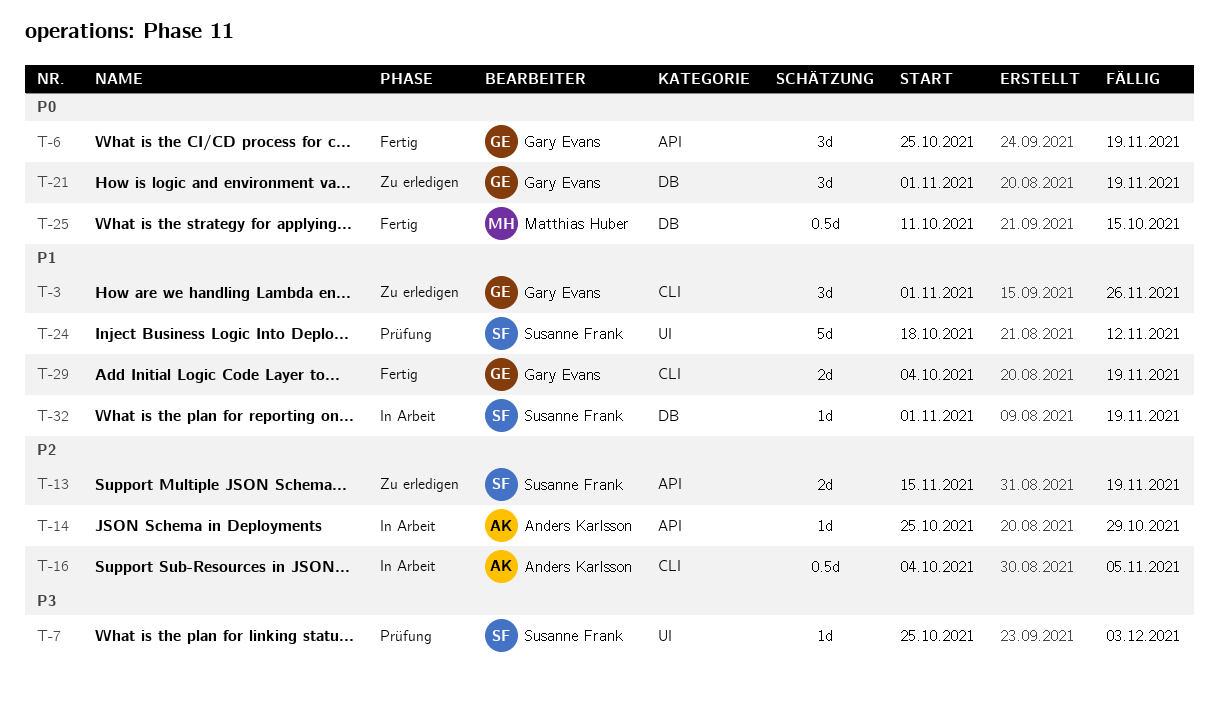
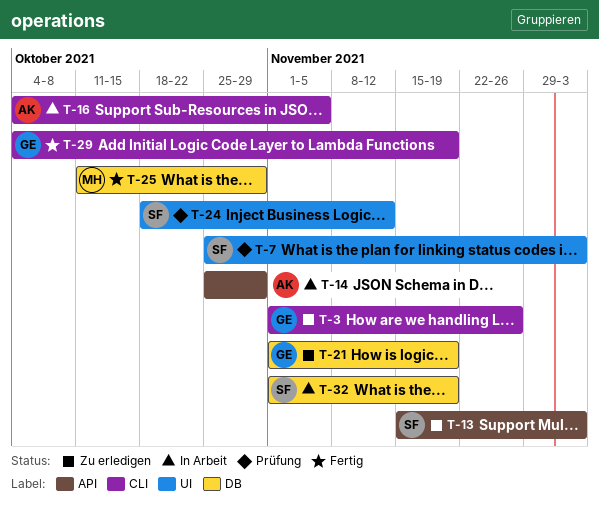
T-6: present -> none
T-13, due: Nov 19 -> Dec 3
T-25, due: Oct 15 -> Oct 29

